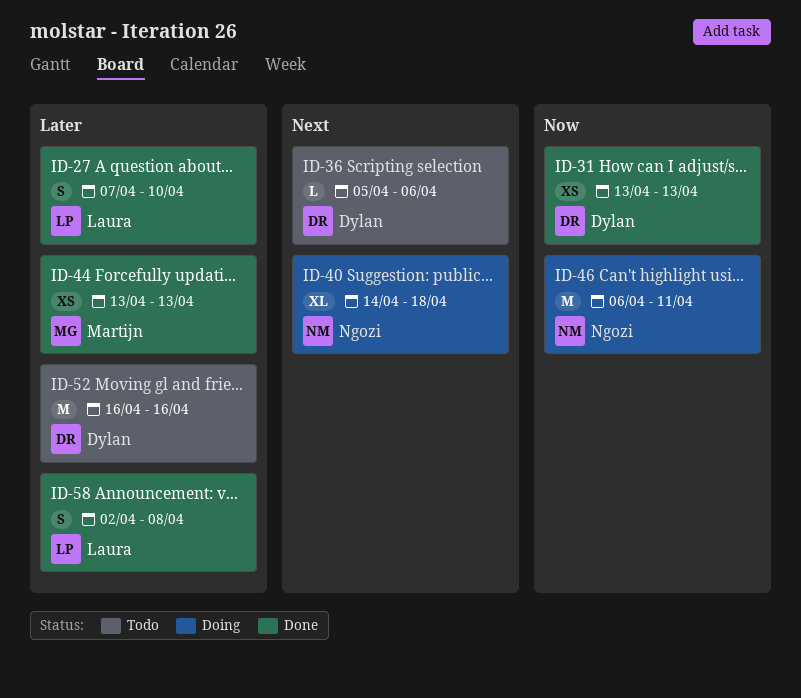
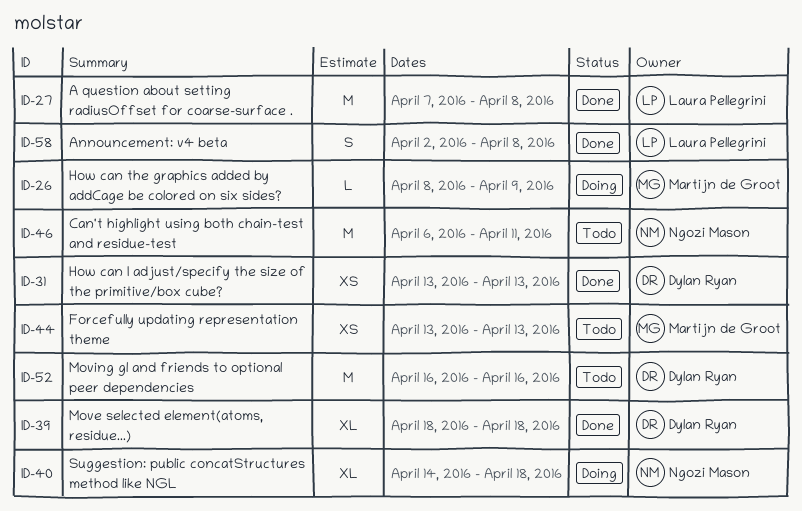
ID-26: none -> present
ID-27, estimate: S -> M
ID-27, due: Apr 10 -> Apr 8
ID-36: present -> none
ID-39: none -> present
ID-44, status: Done -> Todo
ID-46, status: Doing -> Todo

